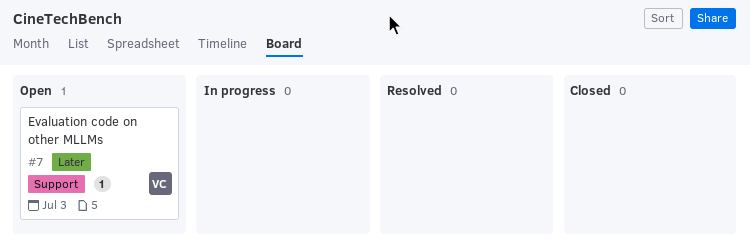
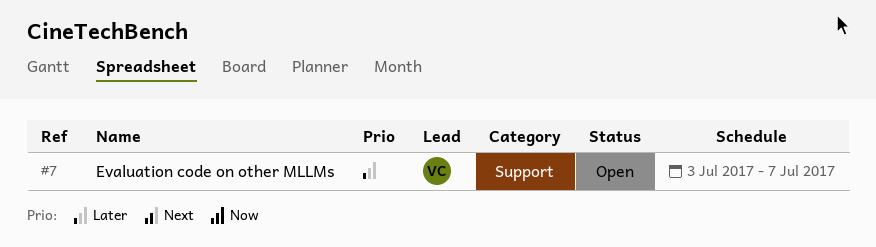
#7, due: Jul 3 -> Jul 7

